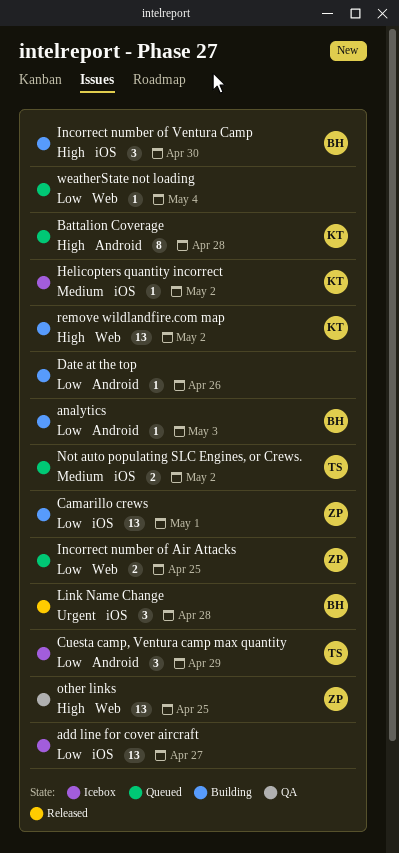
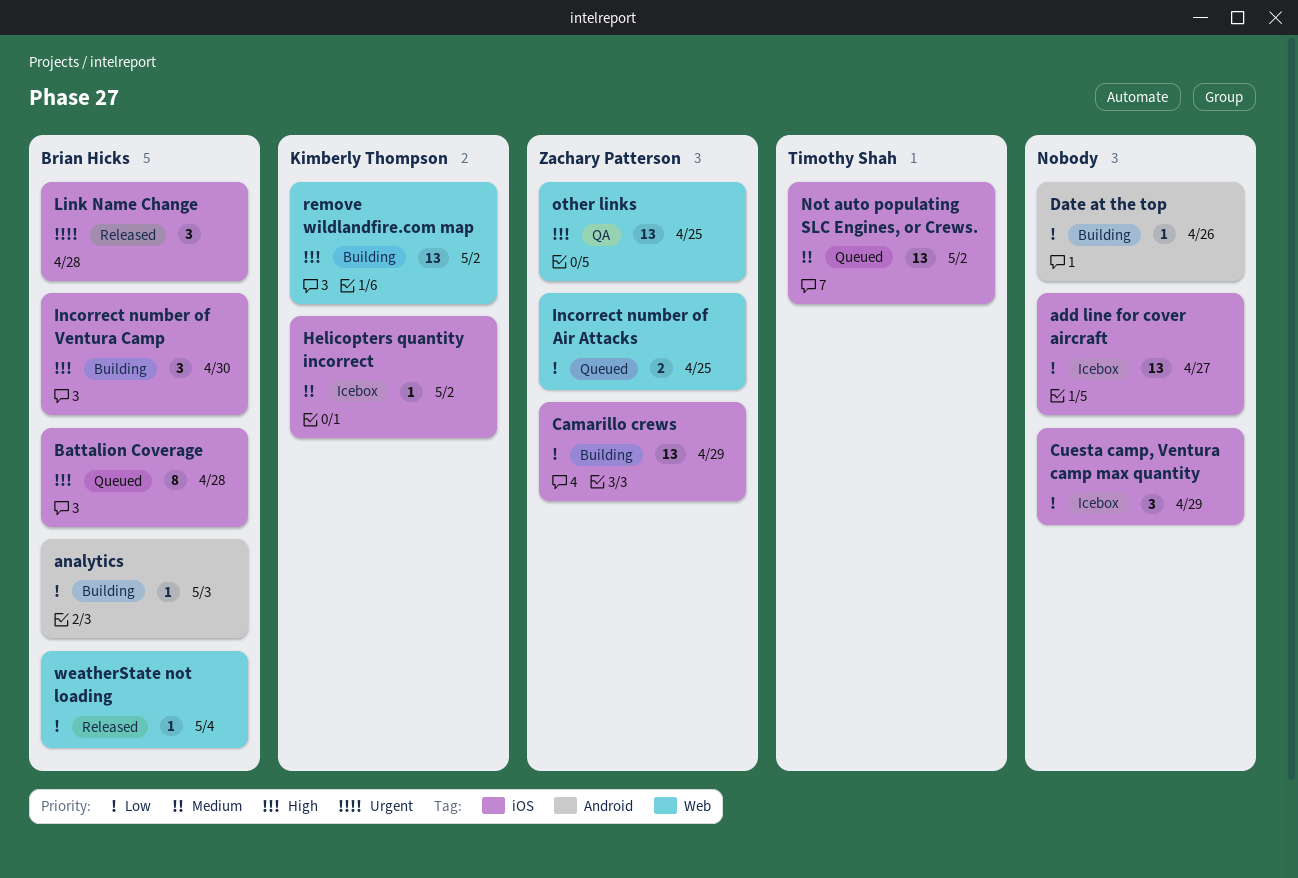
Battalion Coverage, owner: Kimberly Thompson -> Brian Hicks
Battalion Coverage, label: Android -> iOS
Camarillo crews, due: May 1 -> Apr 29
Cuesta camp, Ventura camp max quantity, owner: Timothy Shah -> none
Cuesta camp, Ventura camp max quantity, label: Android -> iOS
Not auto populating SLC Engines, or Crews., estimate: 2 -> 13
weatherState not loading, status: Queued -> Released
weatherState not loading, owner: none -> Brian Hicks

